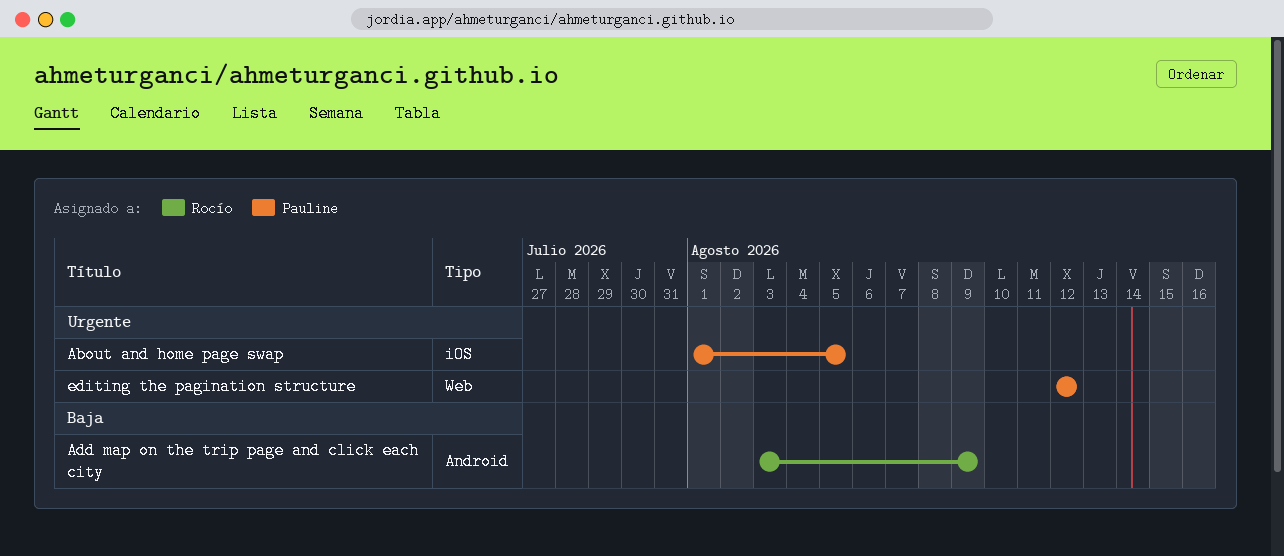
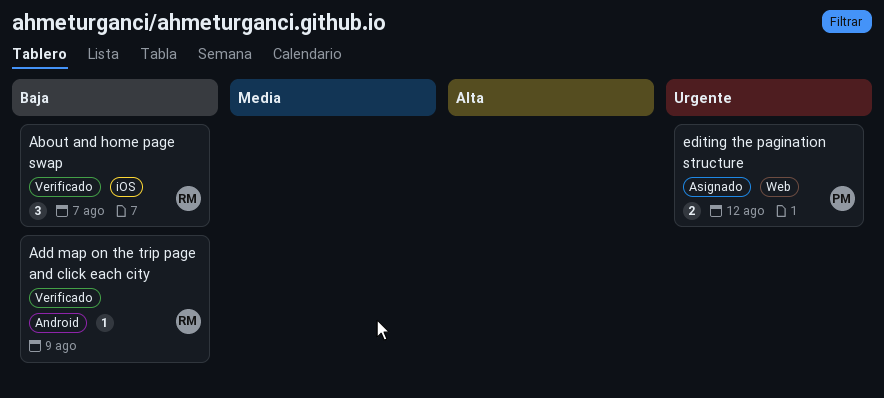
About and home page swap, owner: Pauline -> Rocío
About and home page swap, priority: Urgente -> Baja
About and home page swap, due: Aug 5 -> Aug 7

